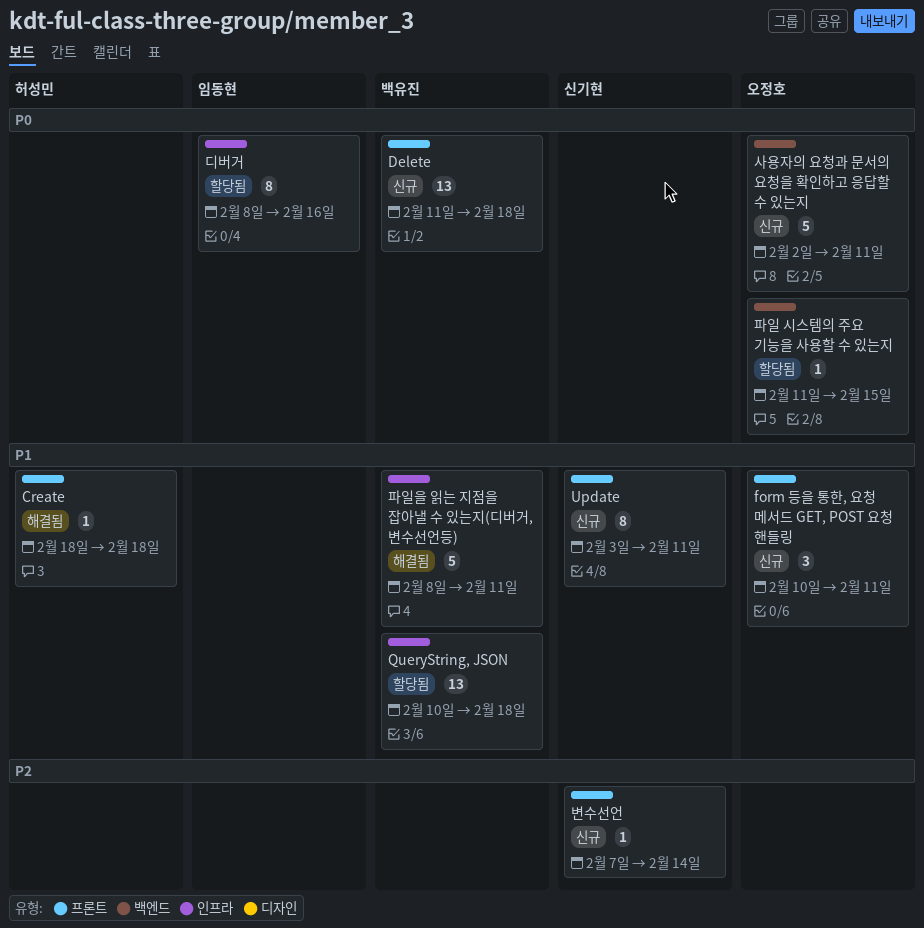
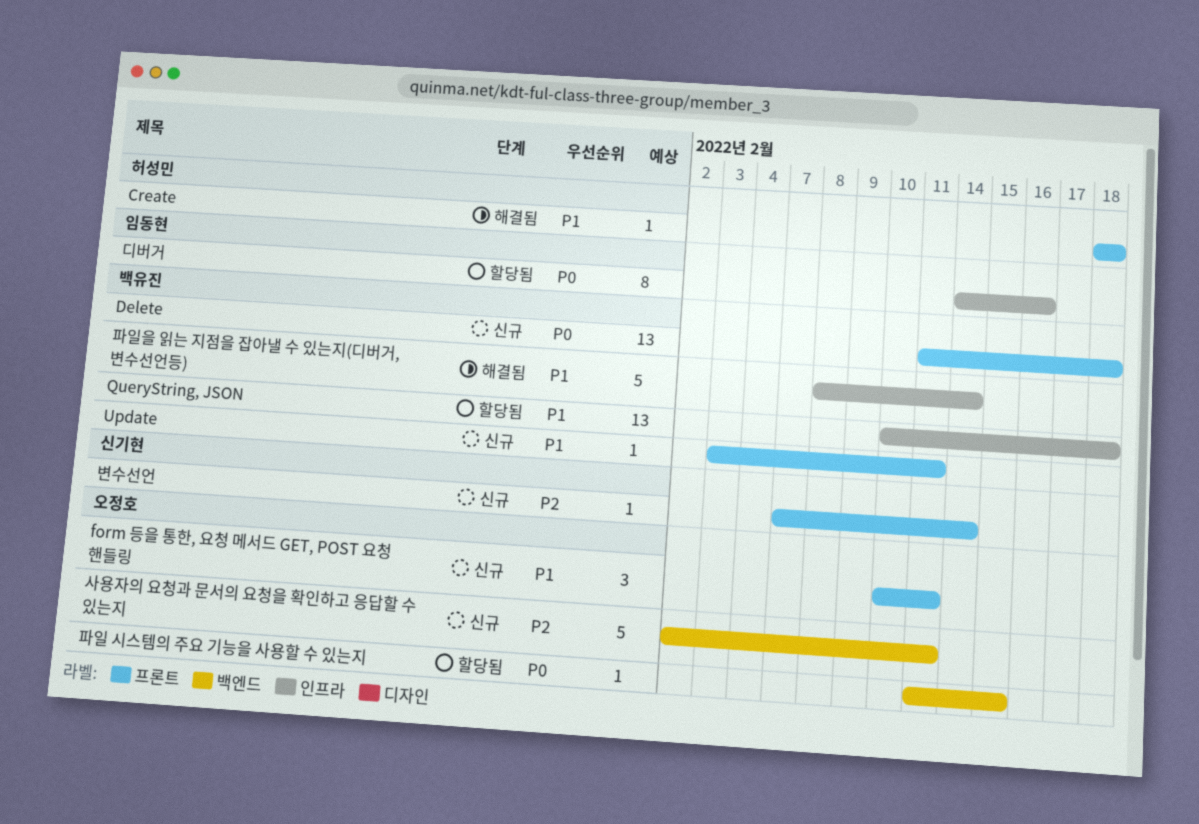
Update, owner: 신기현 -> 백유진
Update, estimate: 8 -> 1
디버거, start: Feb 8 -> Feb 14
사용자의 요청과 문서의 요청을 확인하고 응답할 수 있는지, priority: P0 -> P2
파일을 읽는 지점을 잡아낼 수 있는지(디버거, 변수선언등), due: Feb 11 -> Feb 14

